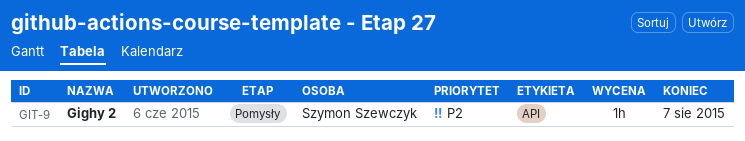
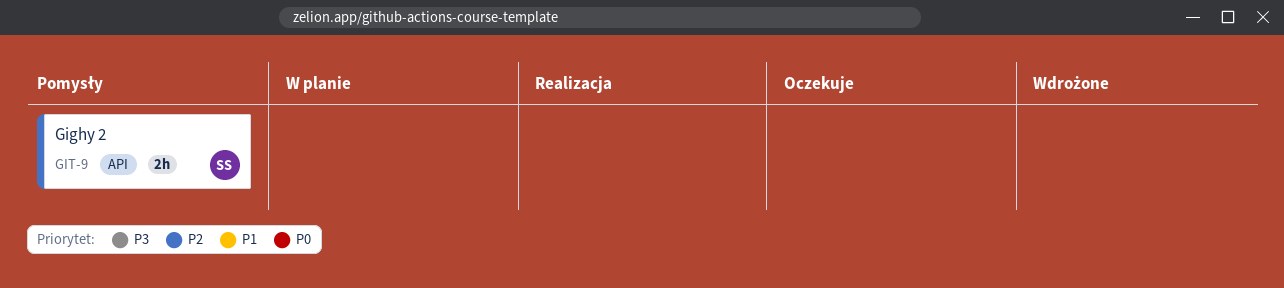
GIT-9, estimate: 1h -> 2h

